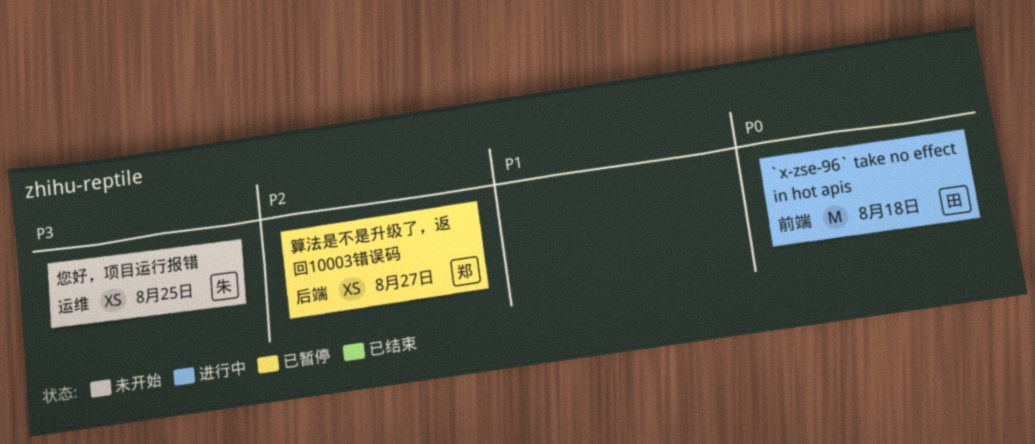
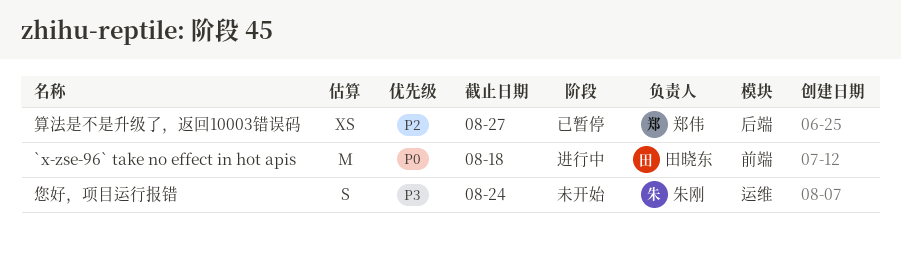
您好，项目运行报错, estimate: XS -> S
您好，项目运行报错, due: Aug 25 -> Aug 24

